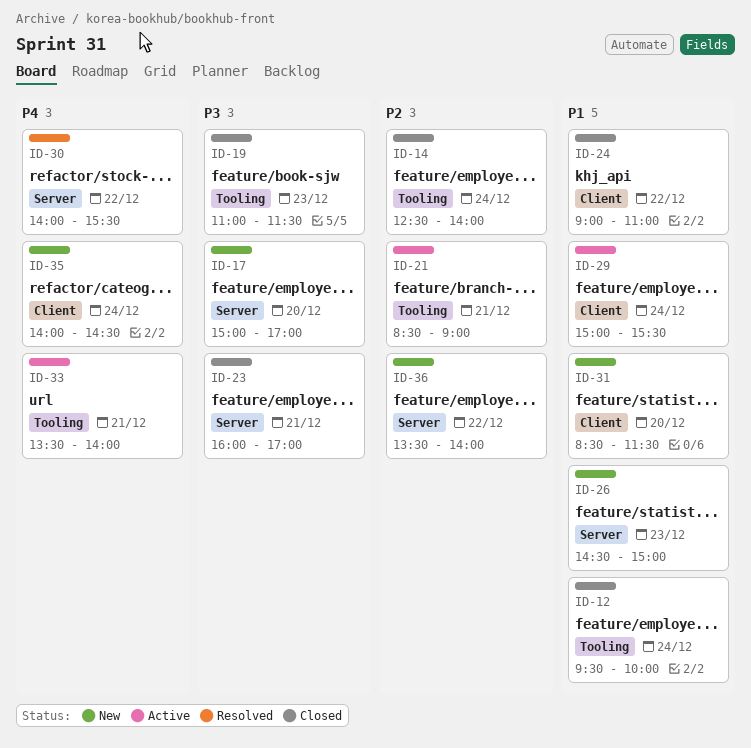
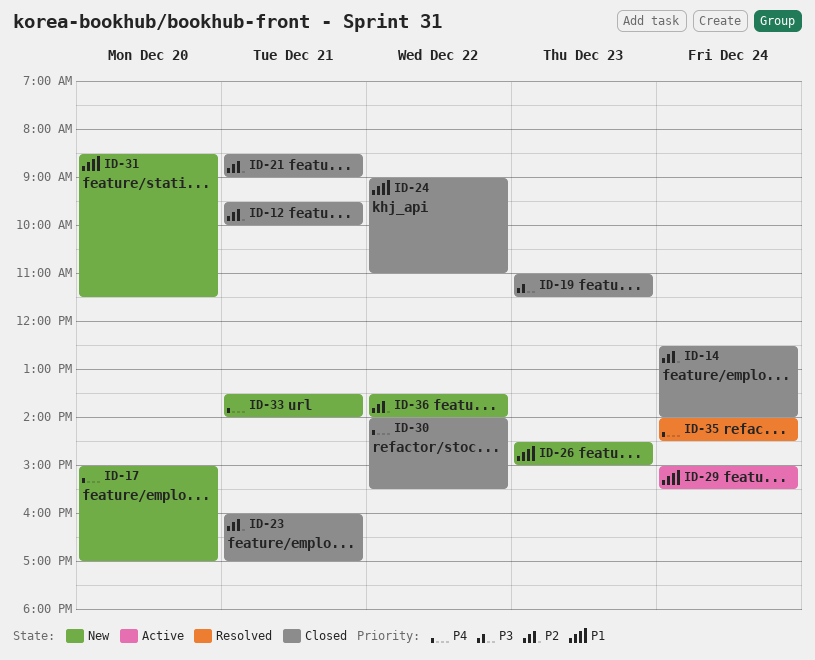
ID-12, priority: P1 -> P2
ID-12, day: Dec 24 -> Dec 21
ID-17, priority: P3 -> P4
ID-21, status: Active -> Closed
ID-23, priority: P3 -> P2
ID-30, status: Resolved -> Closed
ID-33, status: Active -> New
ID-35, status: New -> Resolved

